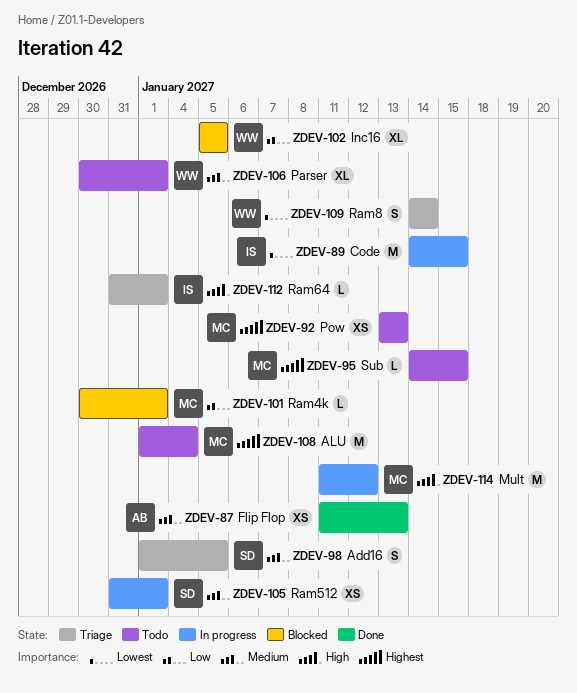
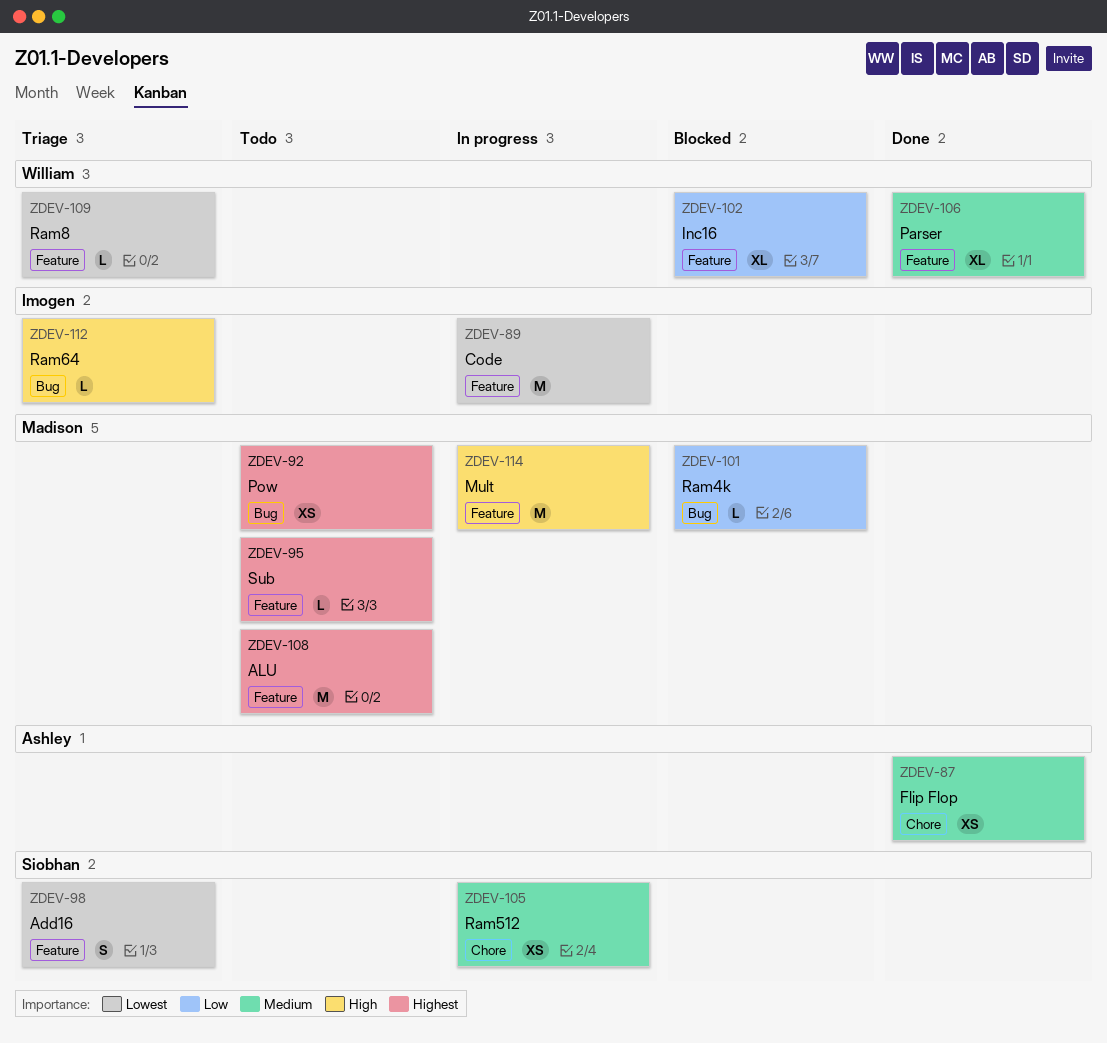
ZDEV-98, priority: Medium -> Lowest
ZDEV-106, status: Todo -> Done
ZDEV-109, estimate: S -> L

